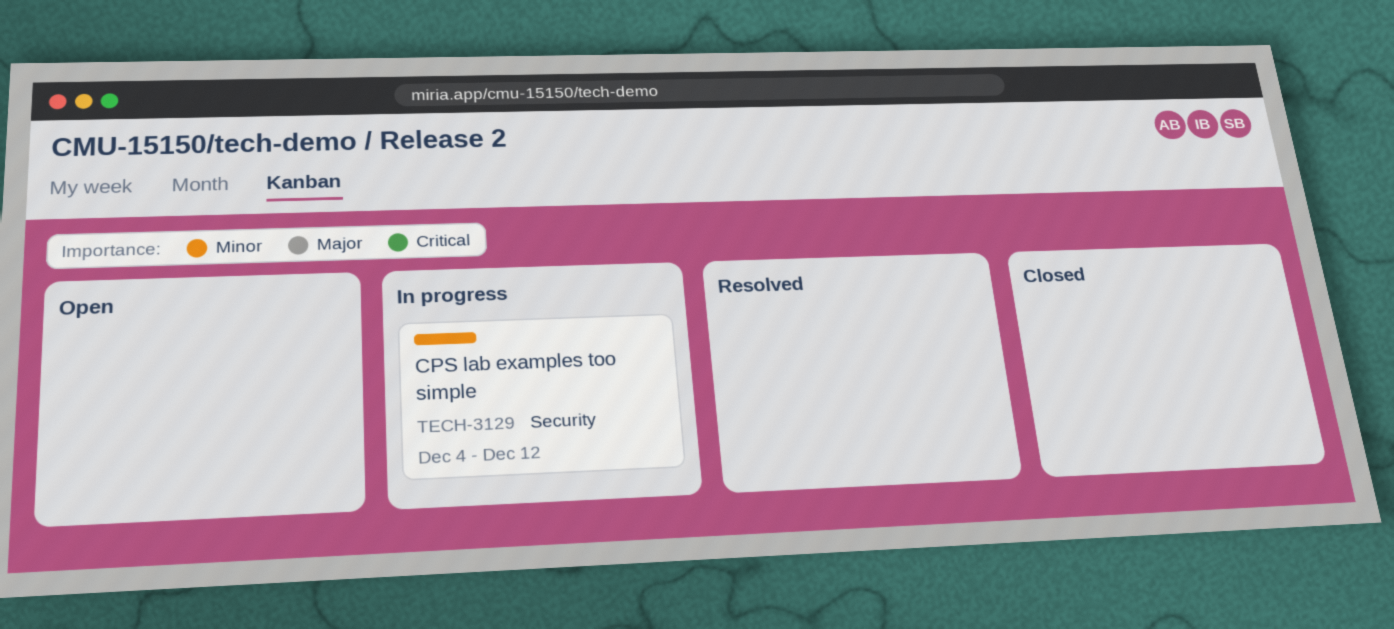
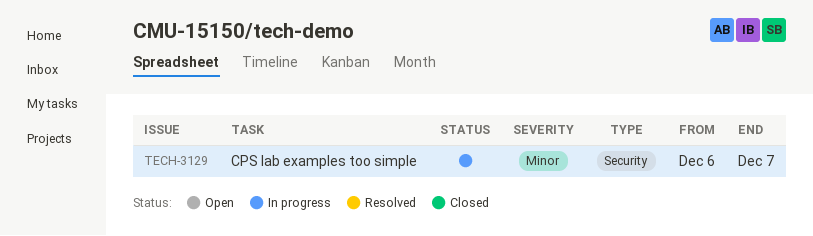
TECH-3129, start: Dec 4 -> Dec 6
TECH-3129, due: Dec 12 -> Dec 7

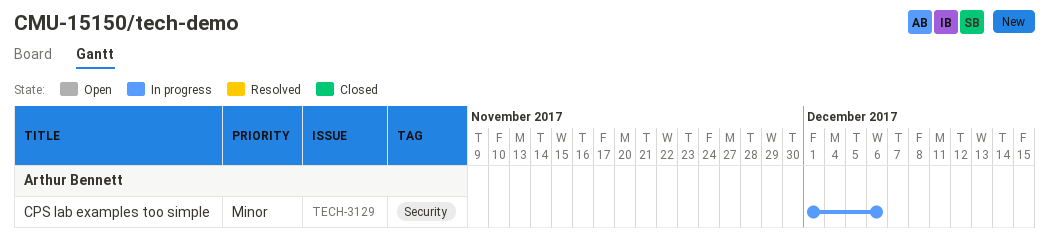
TECH-3129, start: Dec 6 -> Dec 1
TECH-3129, due: Dec 7 -> Dec 6

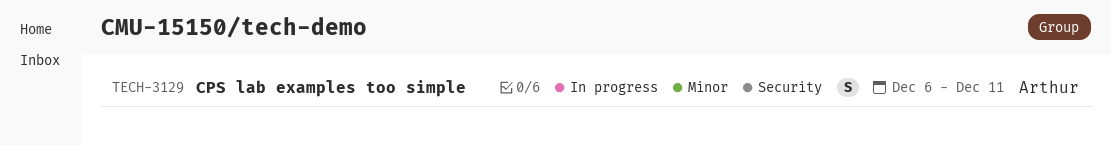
TECH-3129, start: Dec 1 -> Dec 6
TECH-3129, due: Dec 6 -> Dec 11

